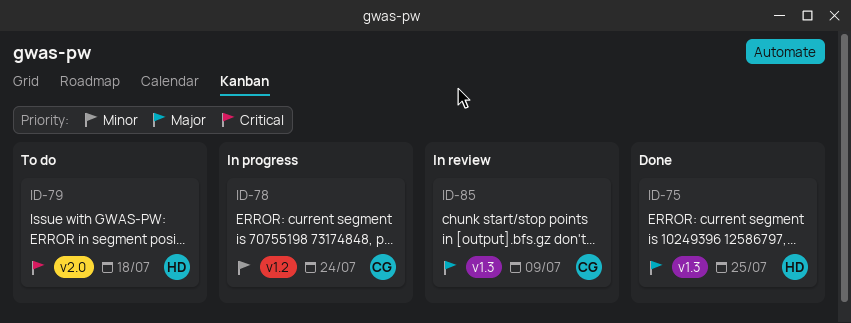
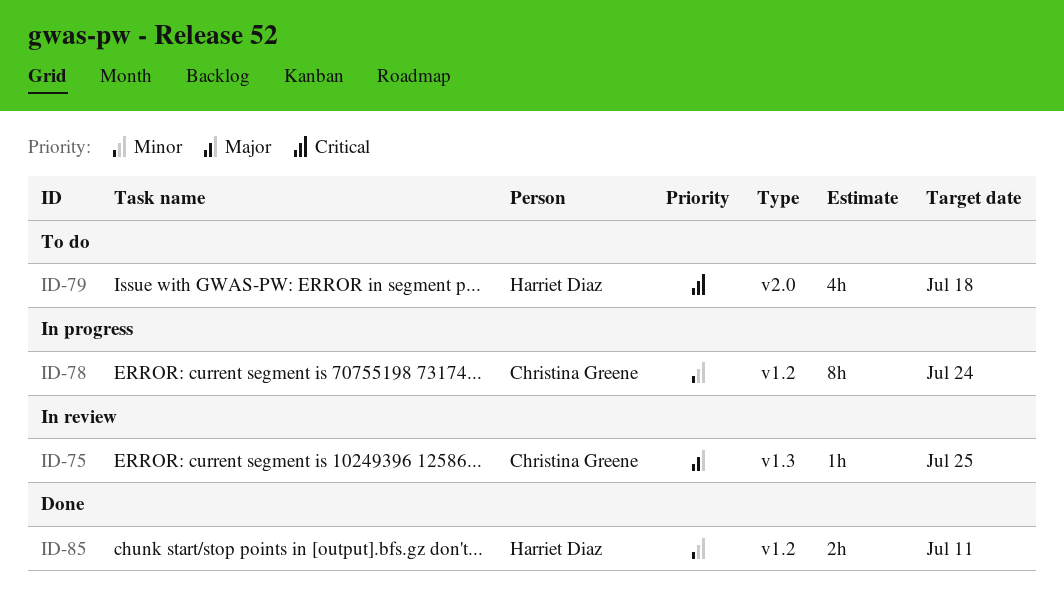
ID-75, status: Done -> In review
ID-75, owner: Harriet Diaz -> Christina Greene
ID-85, status: In review -> Done
ID-85, owner: Christina Greene -> Harriet Diaz
ID-85, priority: Major -> Minor
ID-85, label: v1.3 -> v1.2
ID-85, due: Jul 9 -> Jul 11

